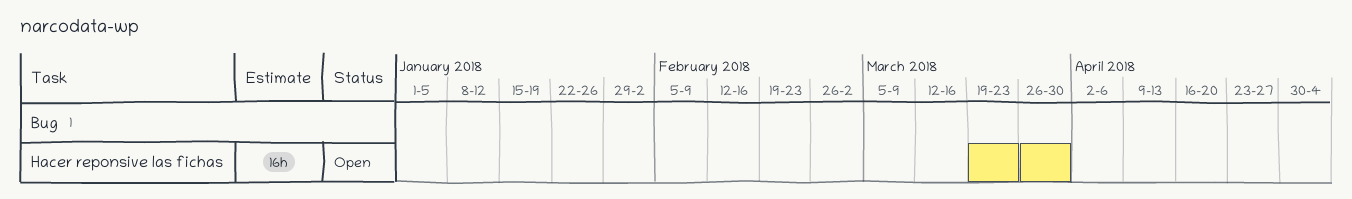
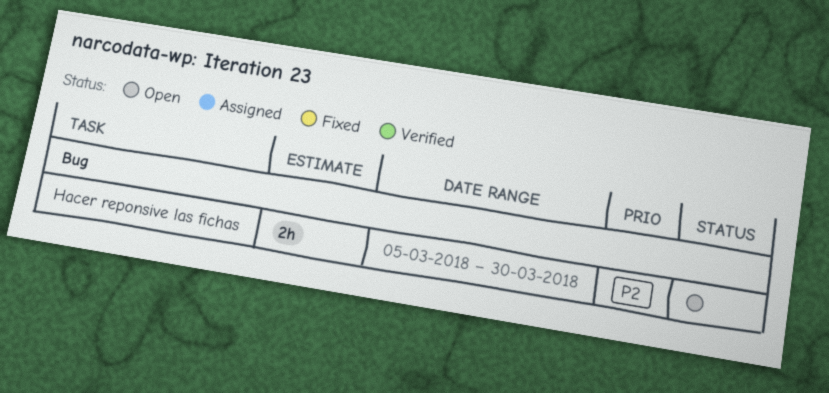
Hacer reponsive las fichas, estimate: 16h -> 2h
Hacer reponsive las fichas, start: Mar 19 -> Mar 5

